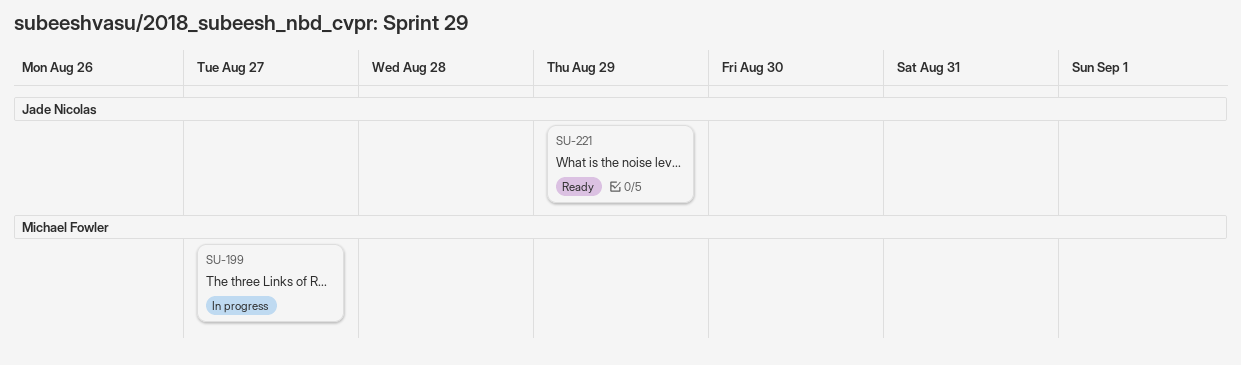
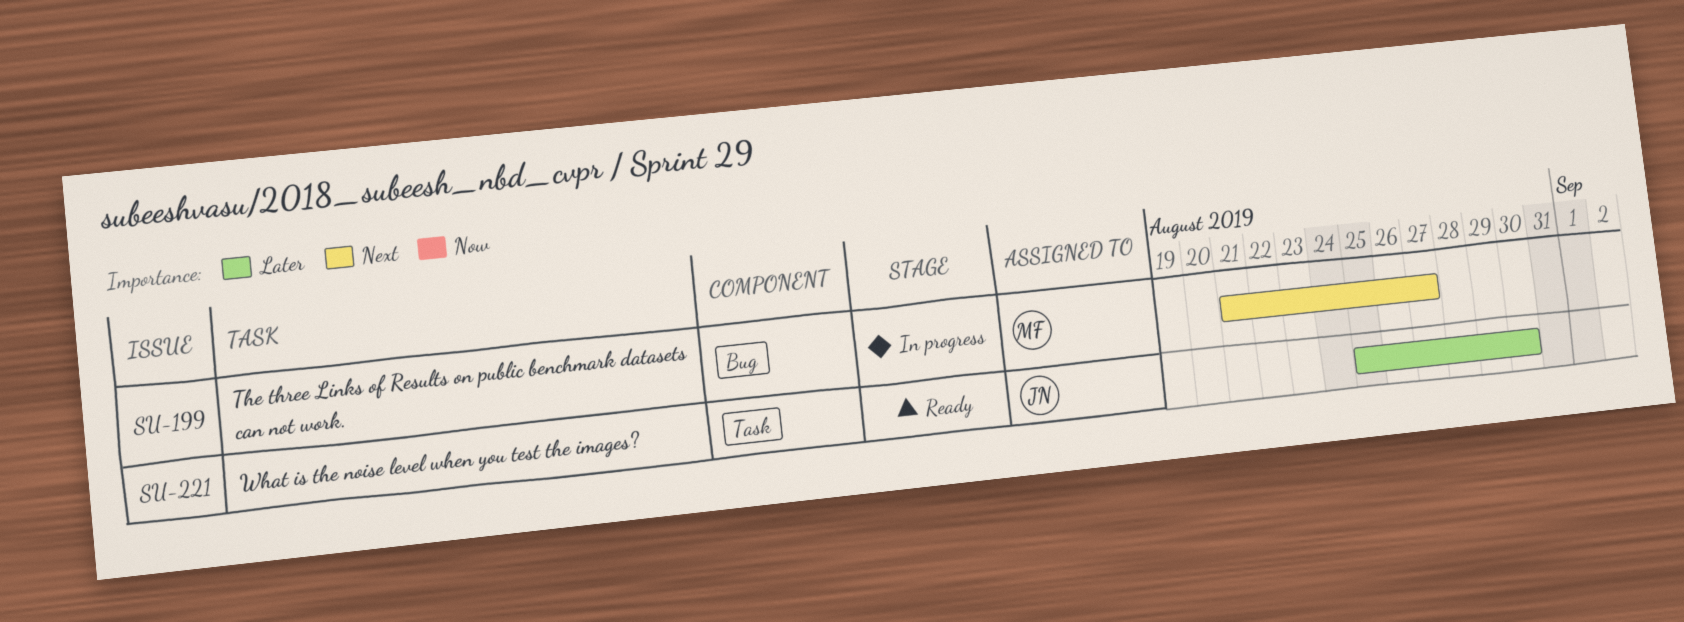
SU-221, due: Aug 29 -> Aug 30

